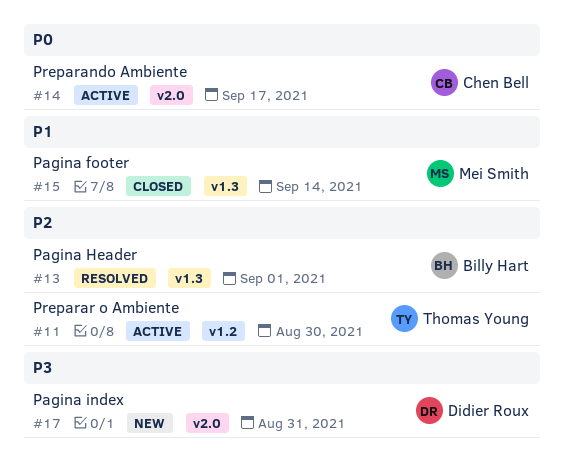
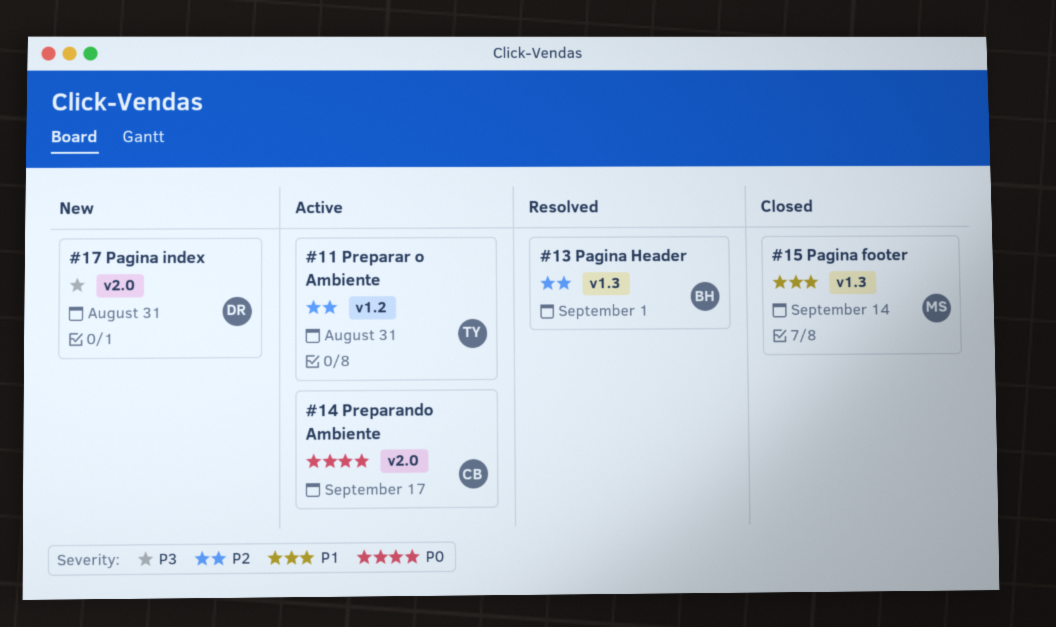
#11, due: Aug 30 -> Aug 31

